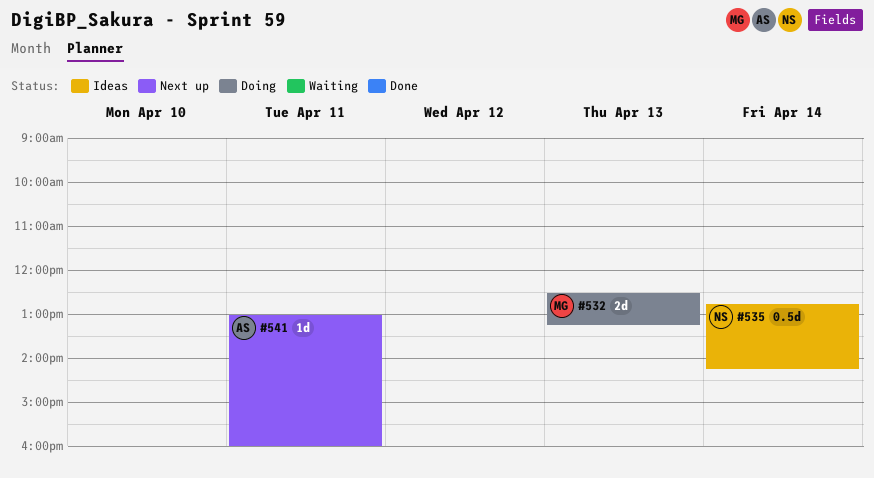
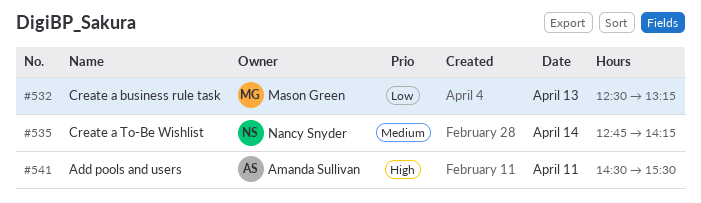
#541, begins: 13:00 -> 14:30
#541, ends: 16:00 -> 15:30

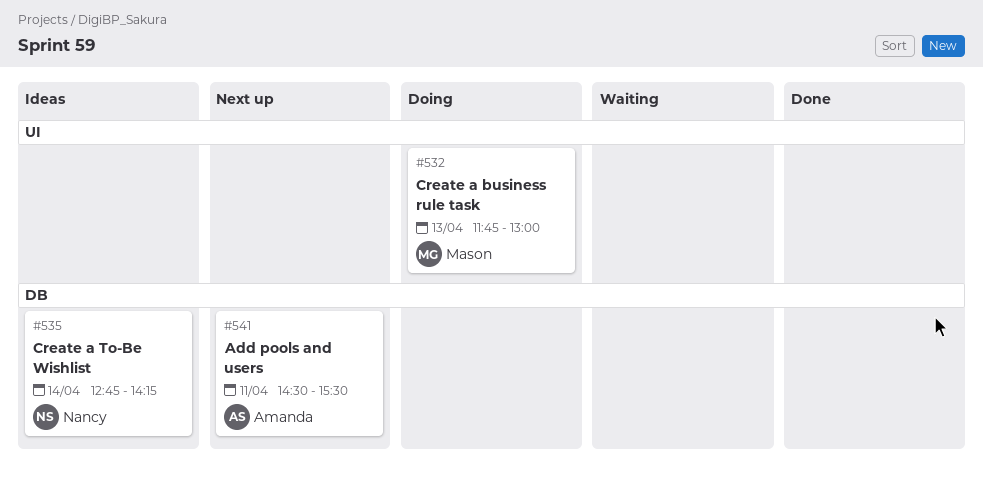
#532, begins: 12:30 -> 11:45
#532, ends: 13:15 -> 13:00

